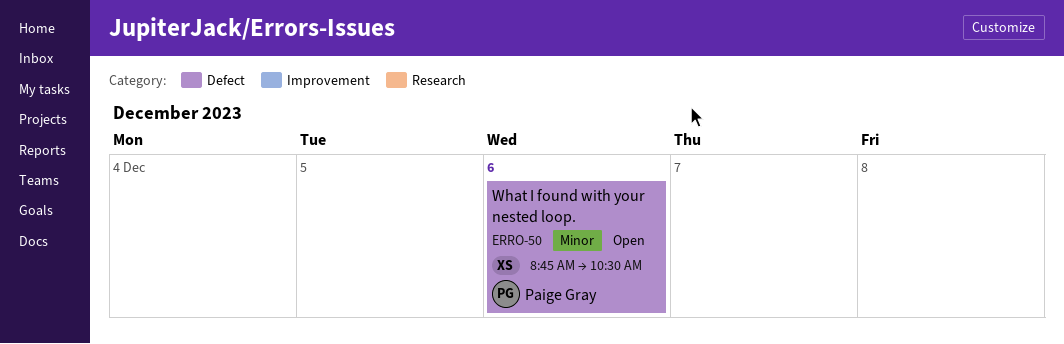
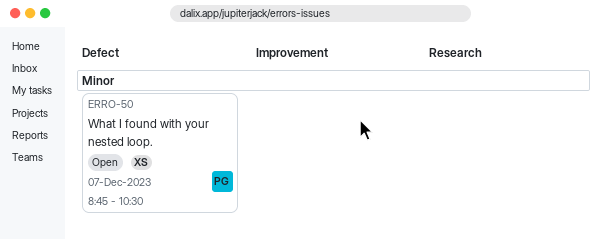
ERRO-50, day: Dec 6 -> Dec 7

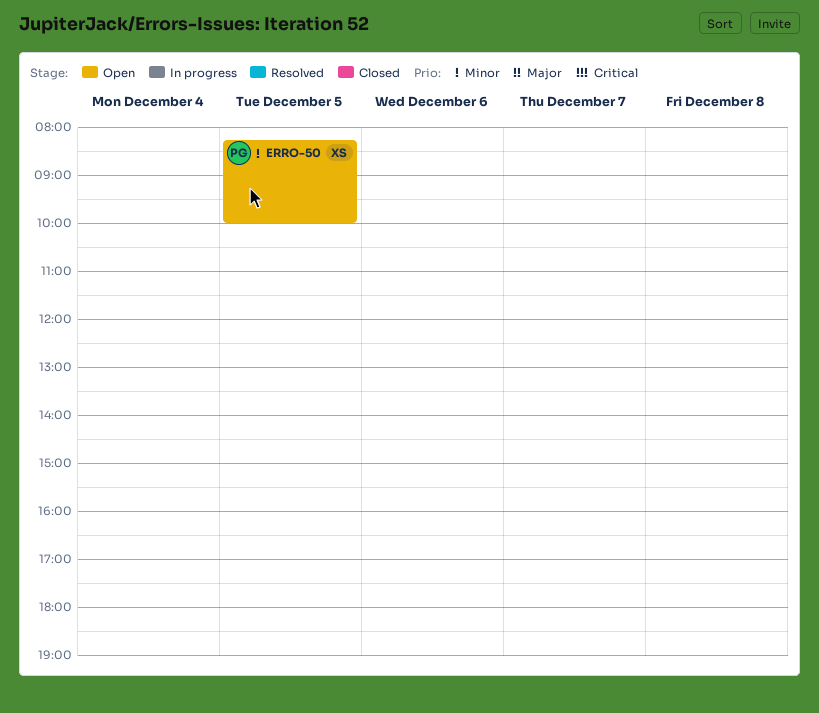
ERRO-50, day: Dec 7 -> Dec 5
ERRO-50, begins: 08:45 -> 08:15
ERRO-50, ends: 10:30 -> 10:00

